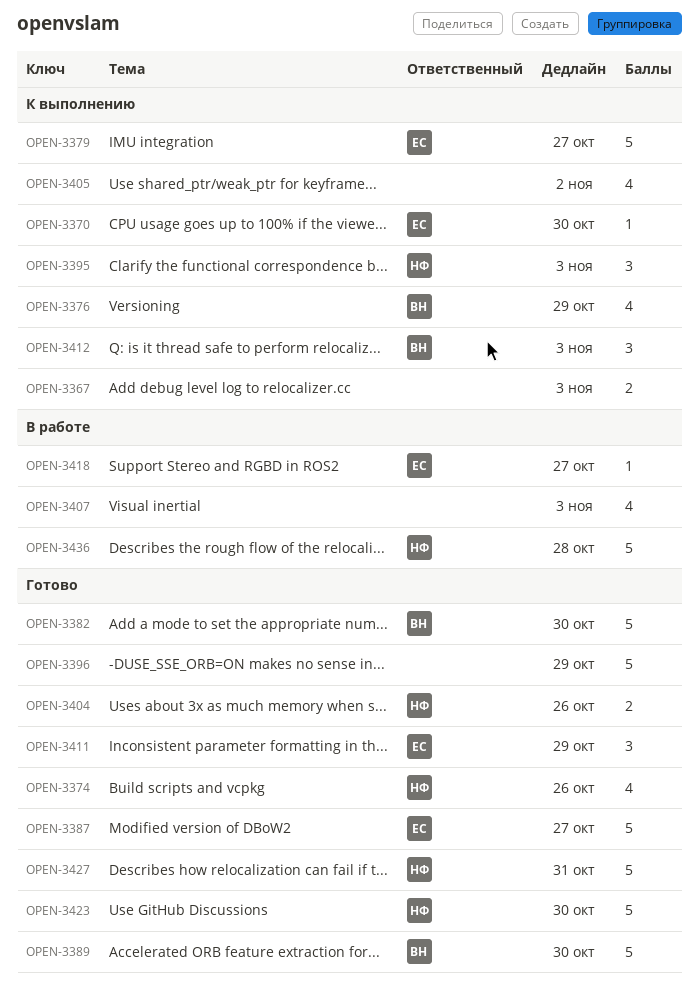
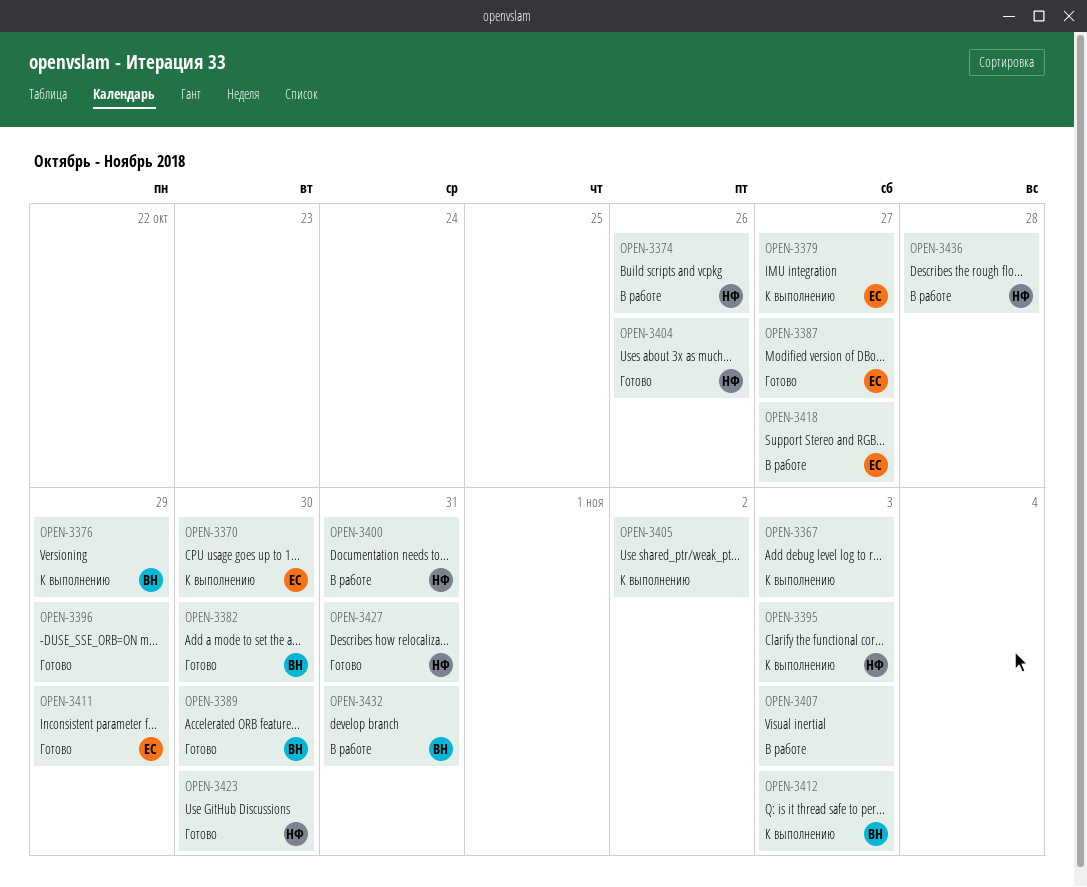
OPEN-3374, status: Готово -> В работе
OPEN-3400: none -> present
OPEN-3432: none -> present

